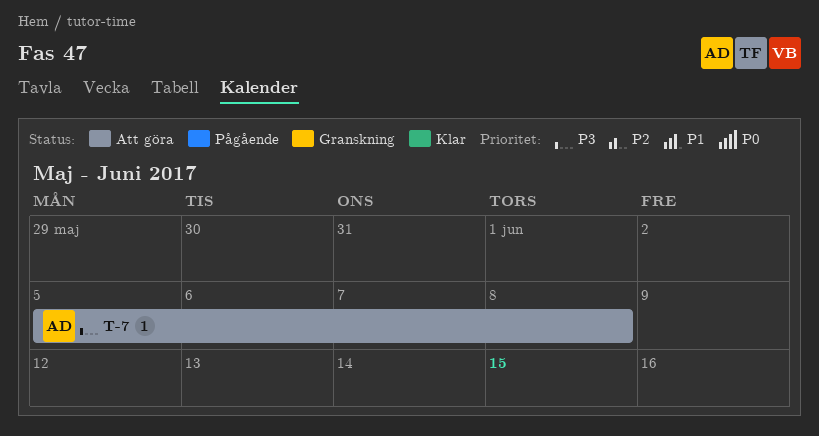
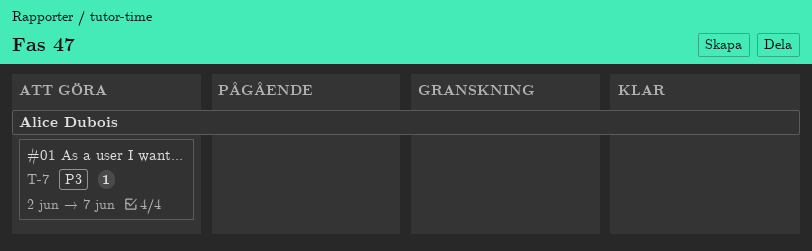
T-7, start: Jun 5 -> Jun 2
T-7, due: Jun 8 -> Jun 7

